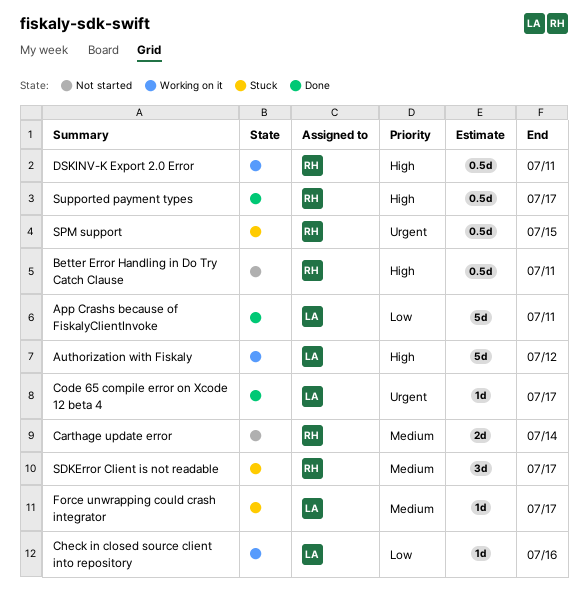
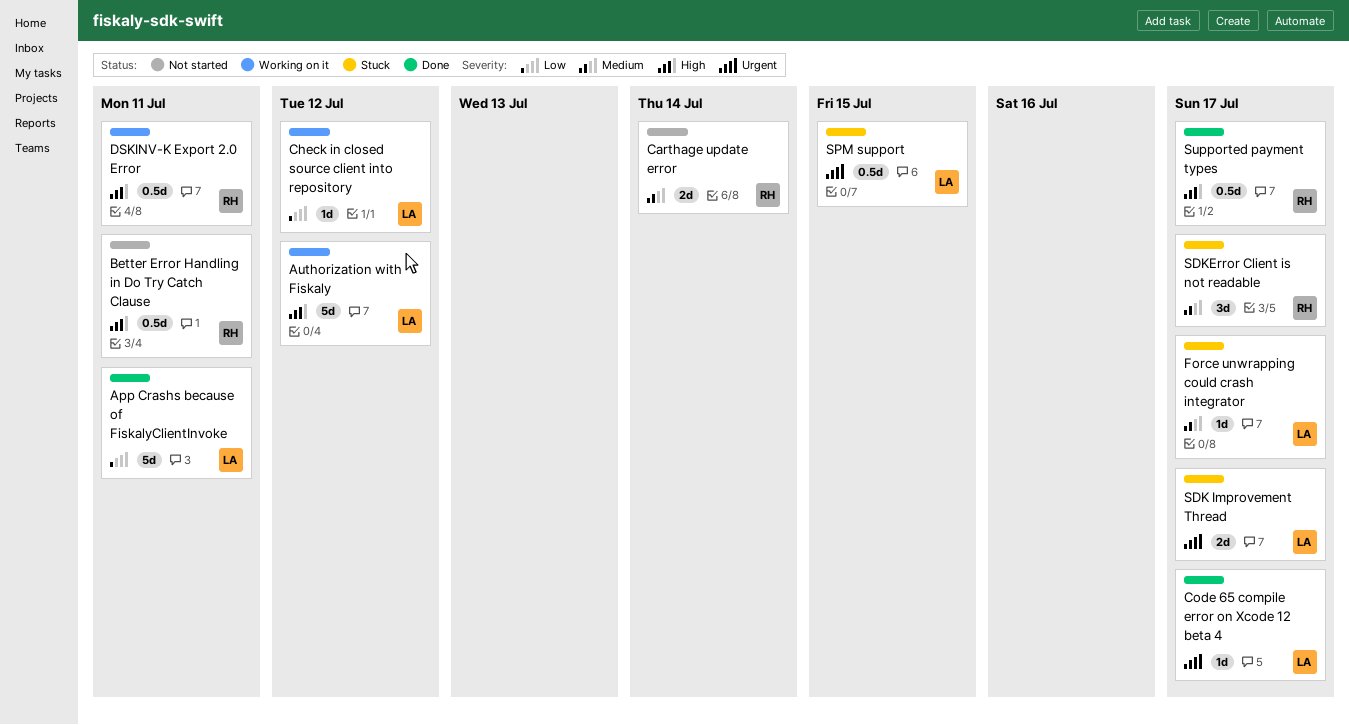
Check in closed source client into repository, due: Jul 16 -> Jul 12
SDK Improvement Thread: none -> present
SPM support, owner: RH -> LA

